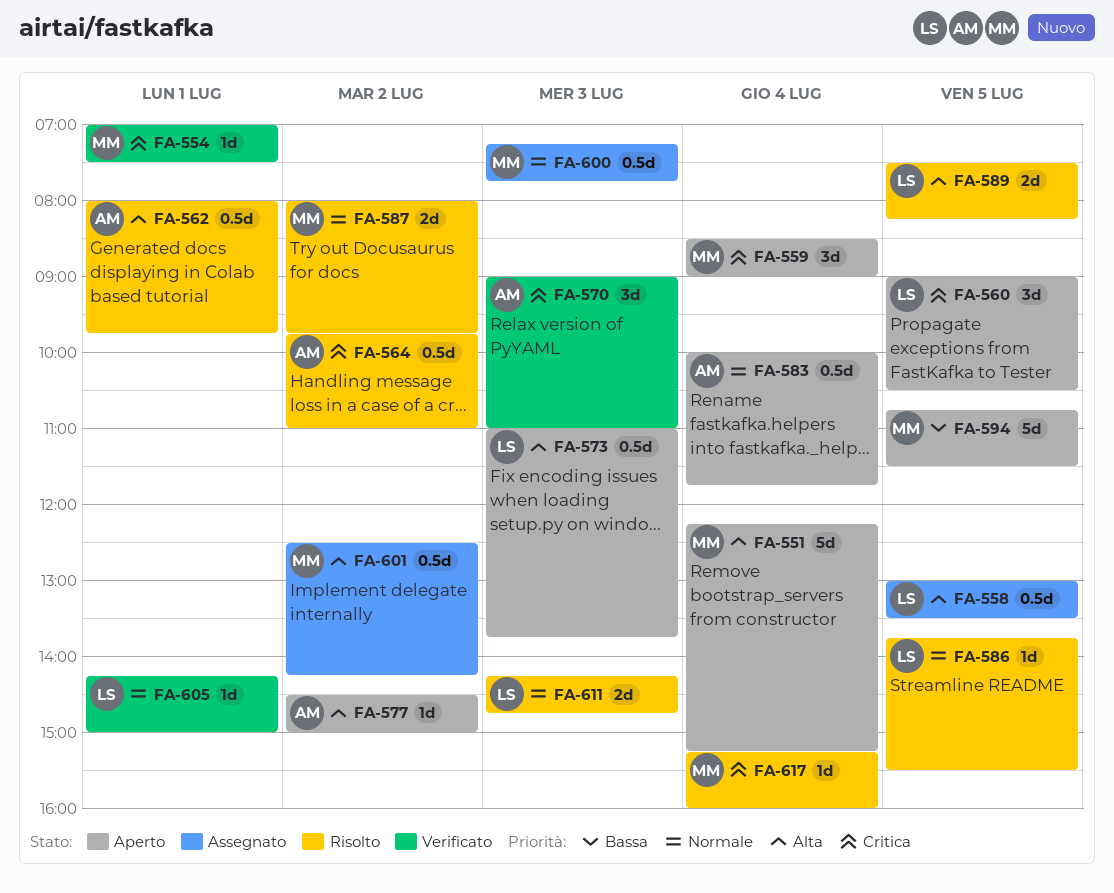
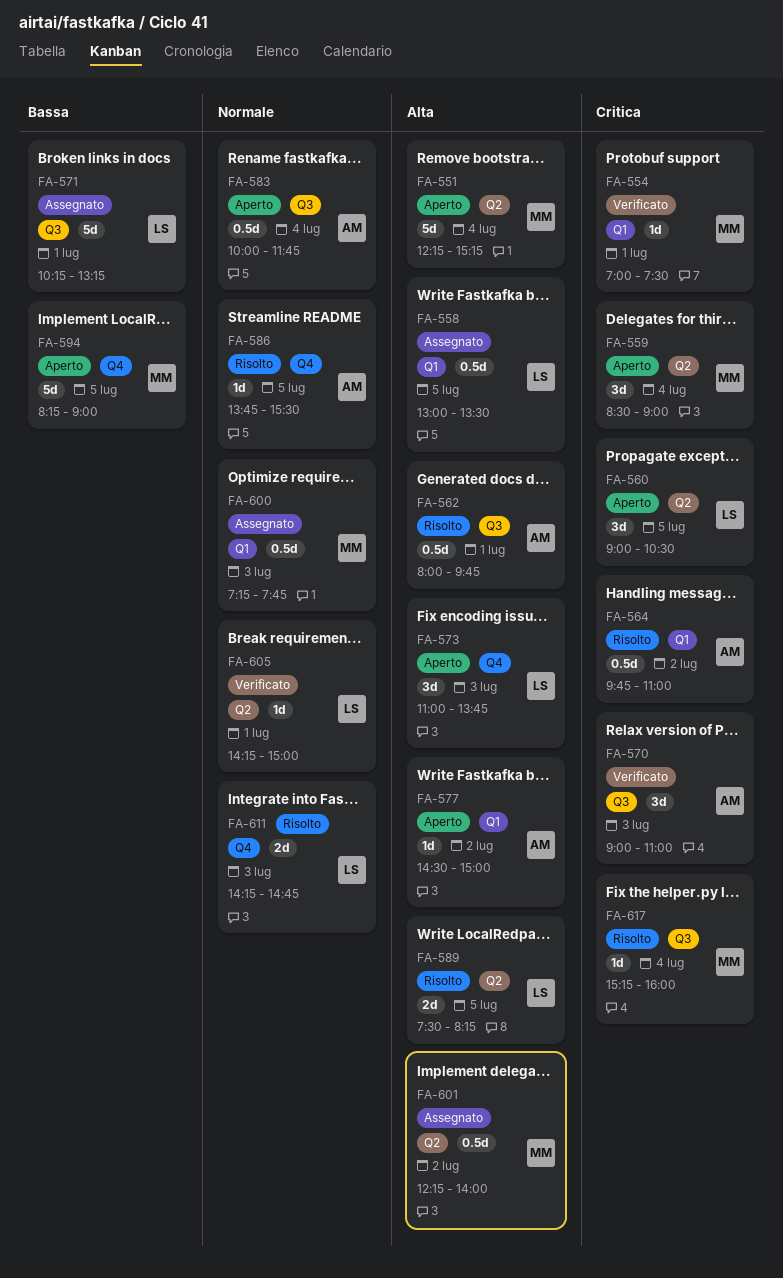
FA-571: none -> present
FA-573, estimate: 0.5d -> 3d
FA-586, owner: LS -> AM
FA-587: present -> none
FA-594, begins: 10:45 -> 08:15
FA-594, ends: 11:30 -> 09:00
FA-601, begins: 12:30 -> 12:15
FA-601, ends: 14:15 -> 14:00

